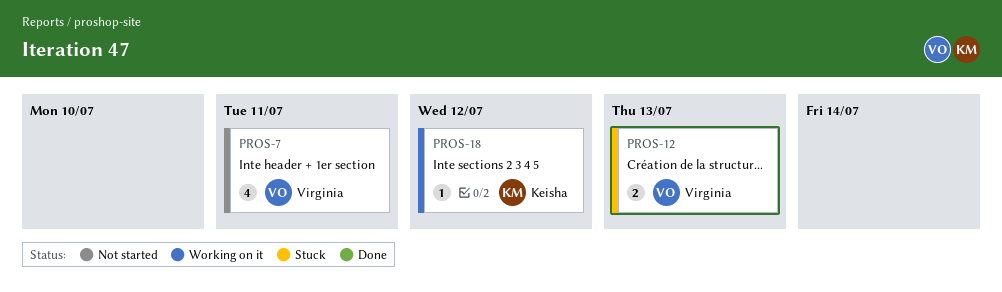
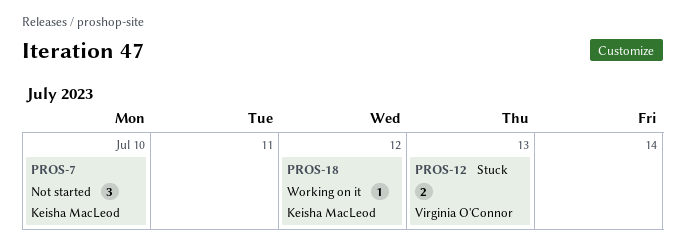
PROS-7, owner: Virginia O'Connor -> Keisha MacLeod
PROS-7, estimate: 4 -> 3
PROS-7, due: Jul 11 -> Jul 10

